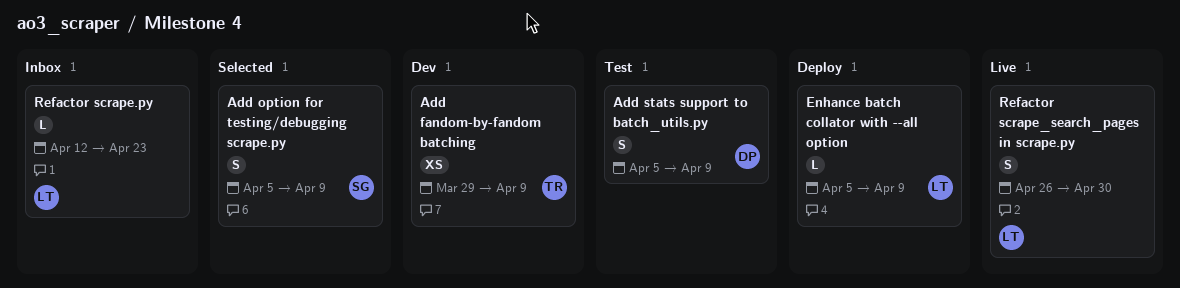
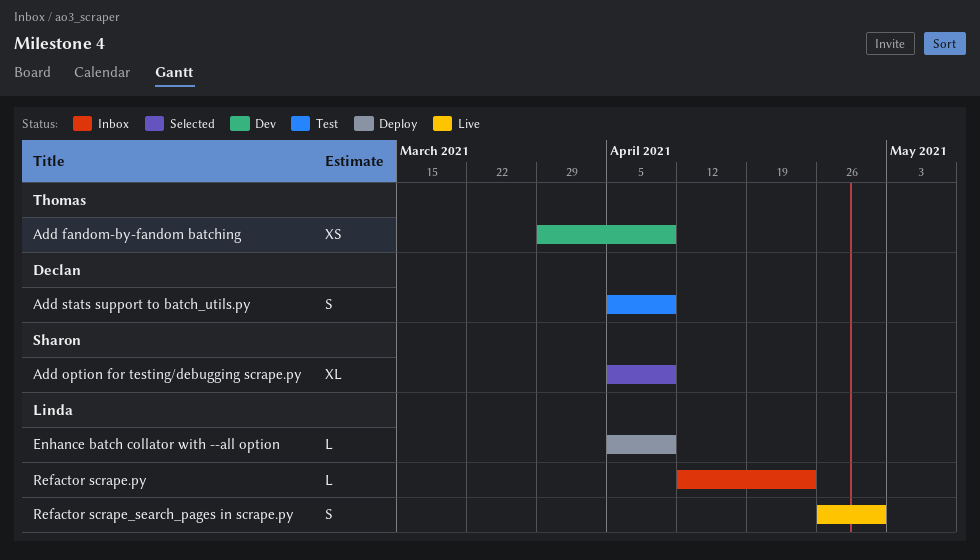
Add option for testing/debugging scrape.py, estimate: S -> XL

